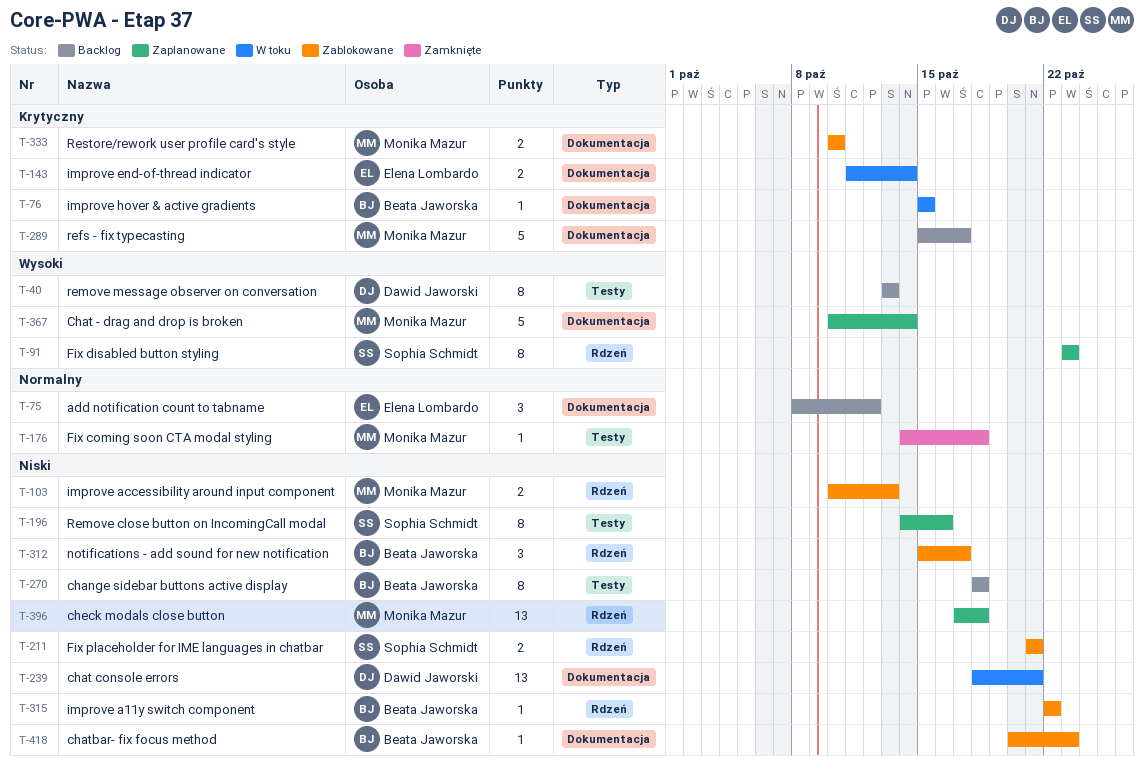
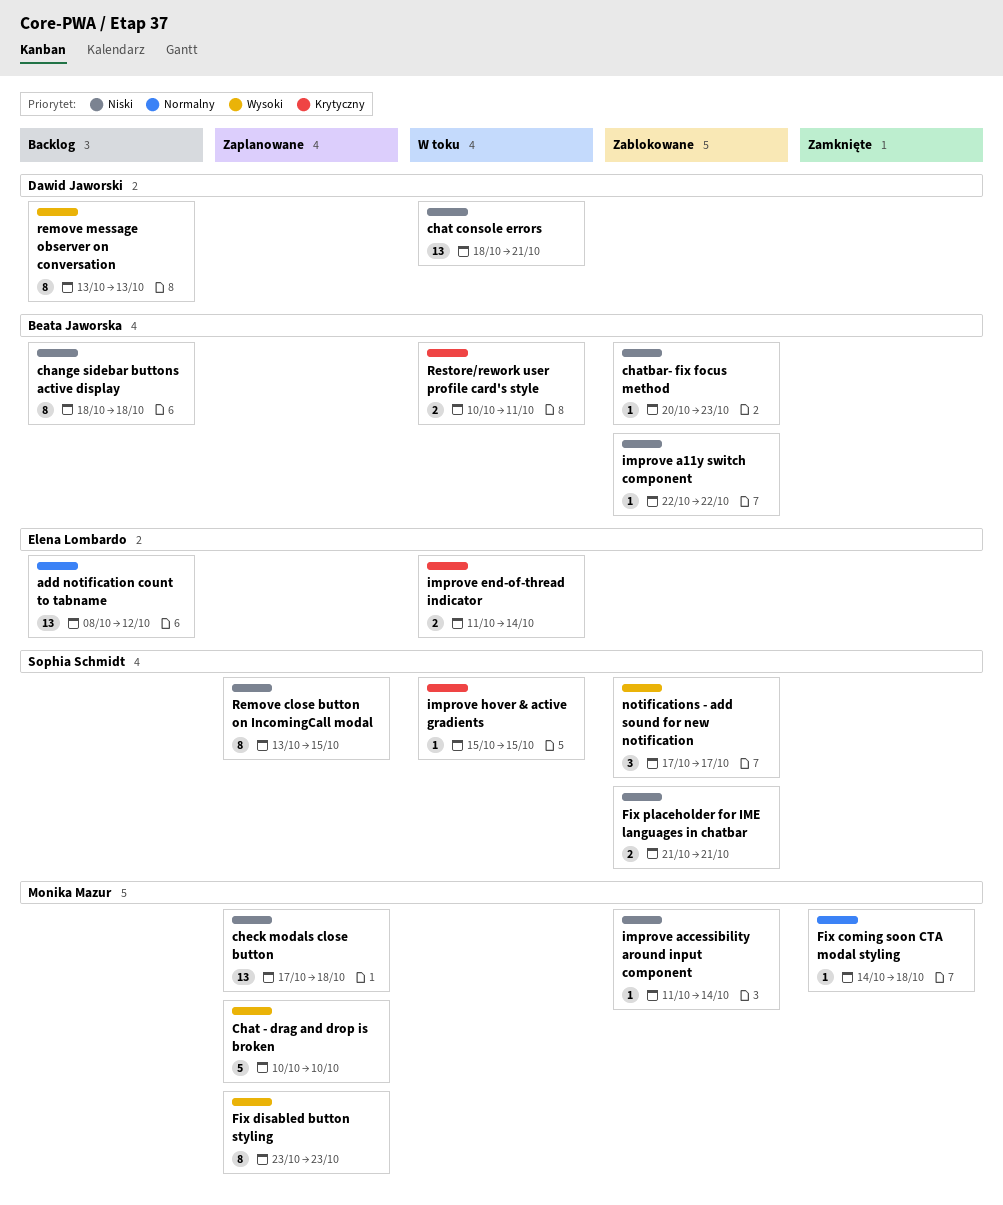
add notification count to tabname, estimate: 3 -> 13
Chat - drag and drop is broken, due: Oct 14 -> Oct 10
Fix disabled button styling, owner: Sophia Schmidt -> Monika Mazur
improve accessibility around input component, estimate: 2 -> 1
improve accessibility around input component, start: Oct 10 -> Oct 11
improve accessibility around input component, due: Oct 13 -> Oct 14
improve hover & active gradients, owner: Beata Jaworska -> Sophia Schmidt
notifications - add sound for new notification, owner: Beata Jaworska -> Sophia Schmidt
notifications - add sound for new notification, priority: Niski -> Wysoki
notifications - add sound for new notification, start: Oct 15 -> Oct 17
refs - fix typecasting: present -> none
Remove close button on IncomingCall modal, start: Oct 14 -> Oct 13
Remove close button on IncomingCall modal, due: Oct 16 -> Oct 15
Restore/rework user profile card's style, status: Zablokowane -> W toku
Restore/rework user profile card's style, owner: Monika Mazur -> Beata Jaworska
Restore/rework user profile card's style, due: Oct 10 -> Oct 11

